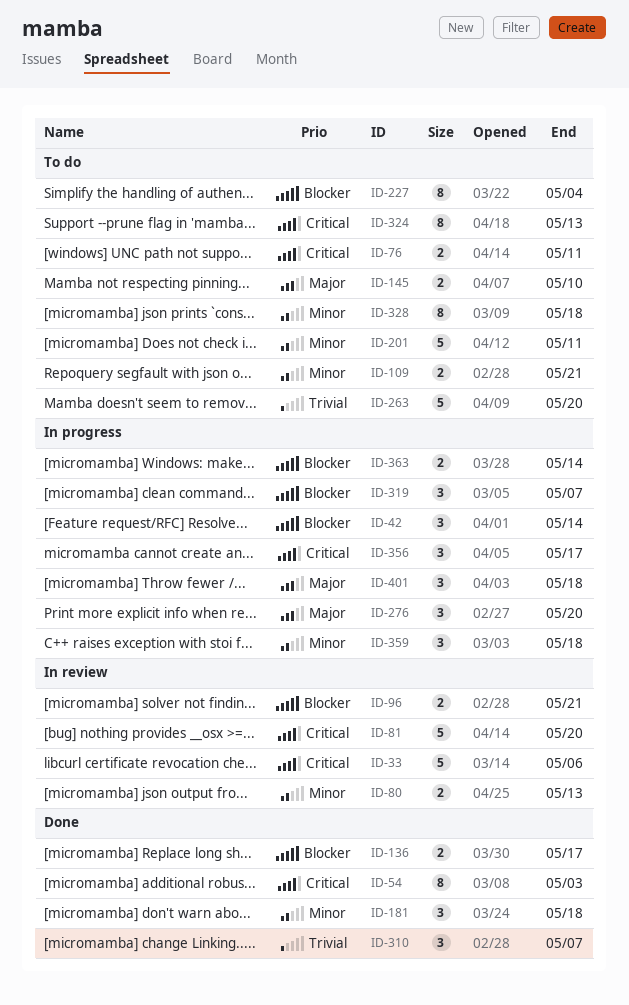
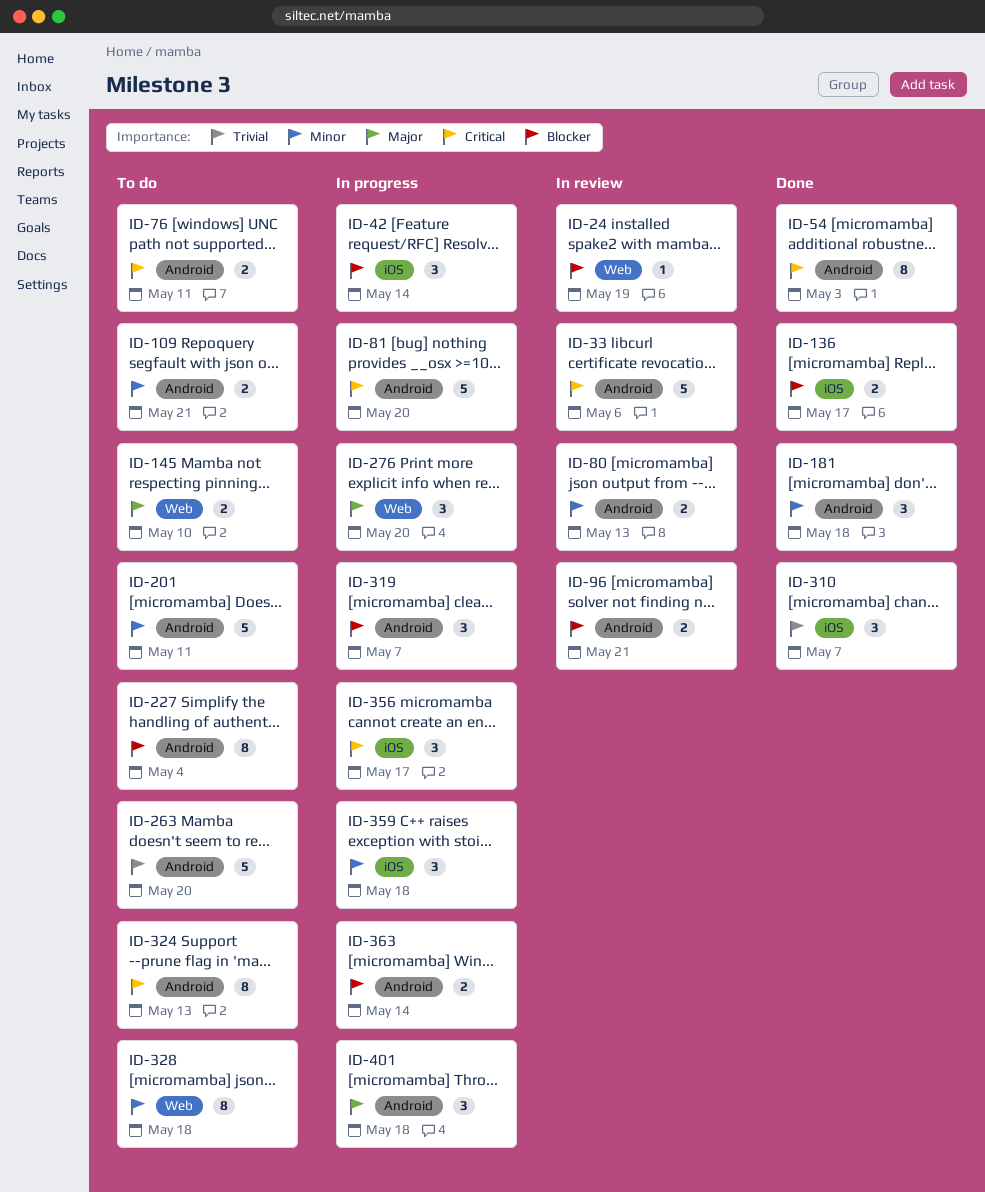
ID-24: none -> present
ID-81, status: In review -> In progress

